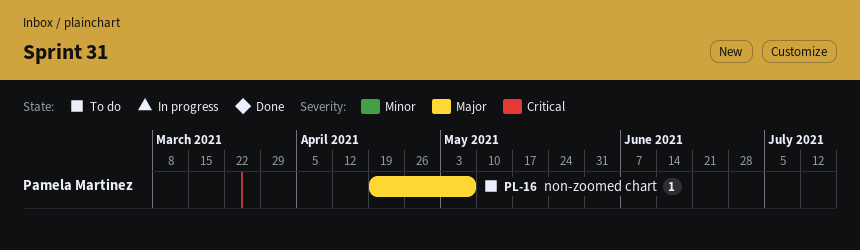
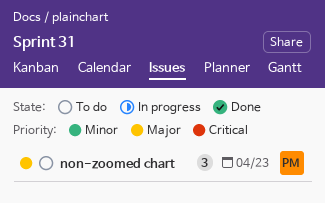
non-zoomed chart, estimate: 1 -> 3
non-zoomed chart, due: May 7 -> Apr 23

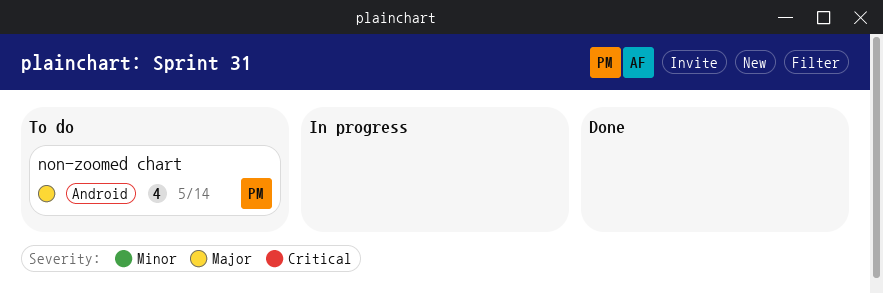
non-zoomed chart, estimate: 3 -> 4
non-zoomed chart, due: Apr 23 -> May 14

